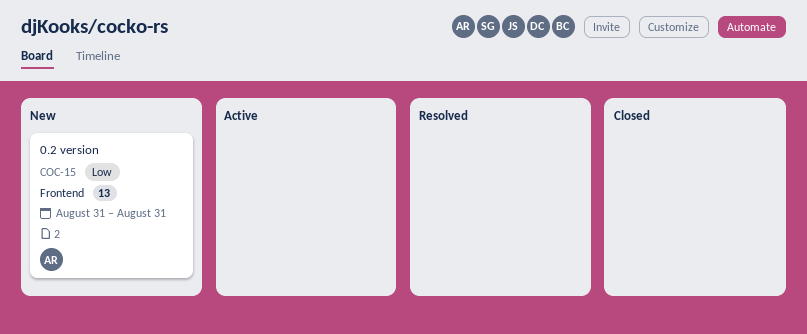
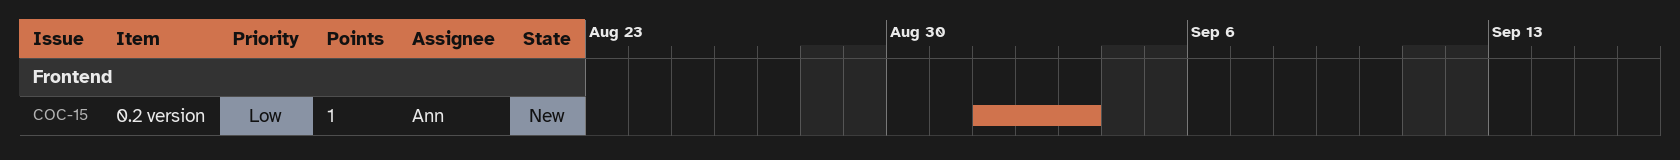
COC-15, estimate: 13 -> 1
COC-15, start: Aug 31 -> Sep 1
COC-15, due: Aug 31 -> Sep 3

